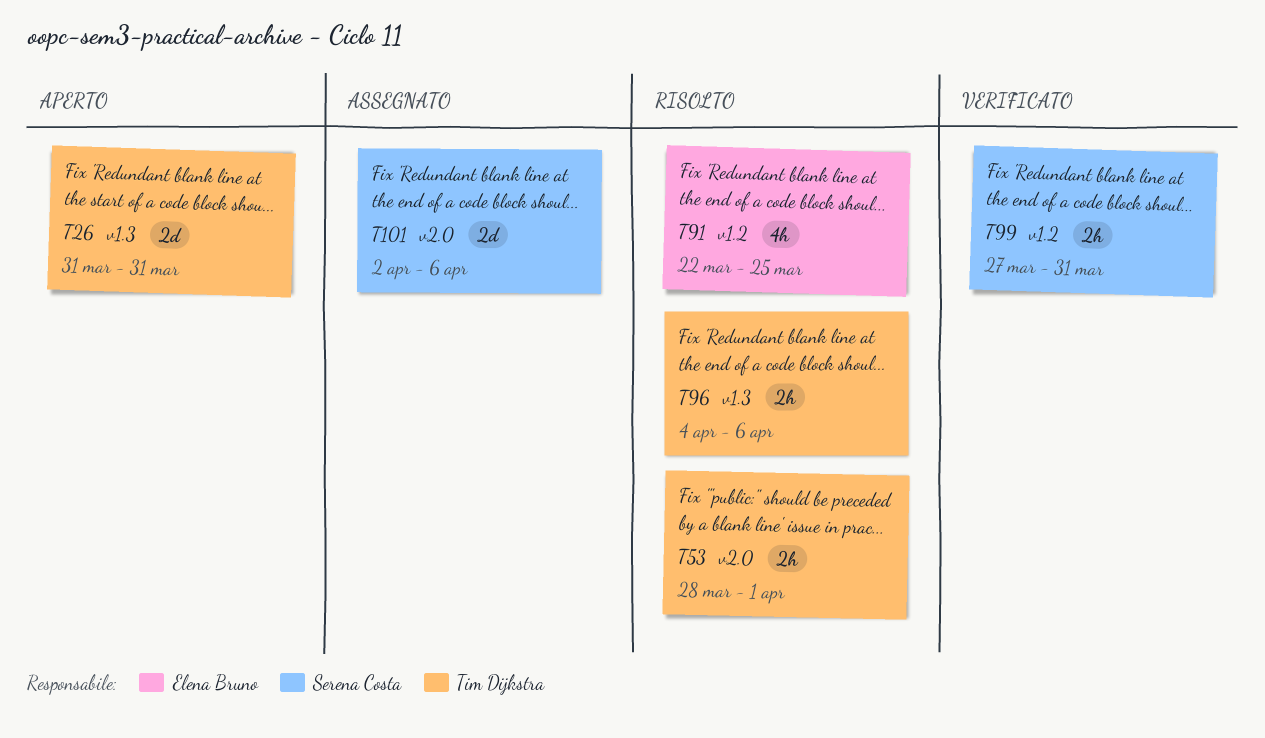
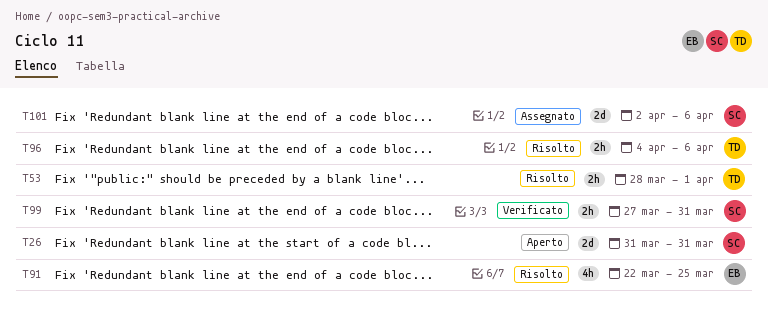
T26, owner: Tim Dijkstra -> Serena Costa

